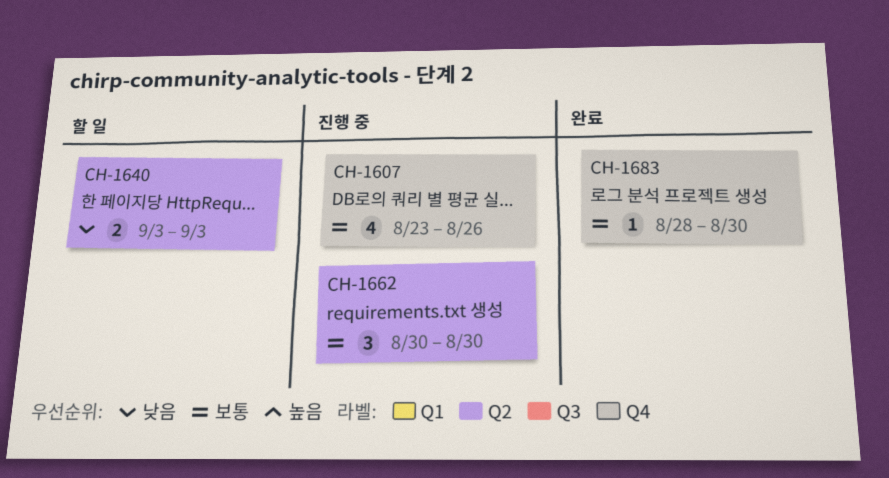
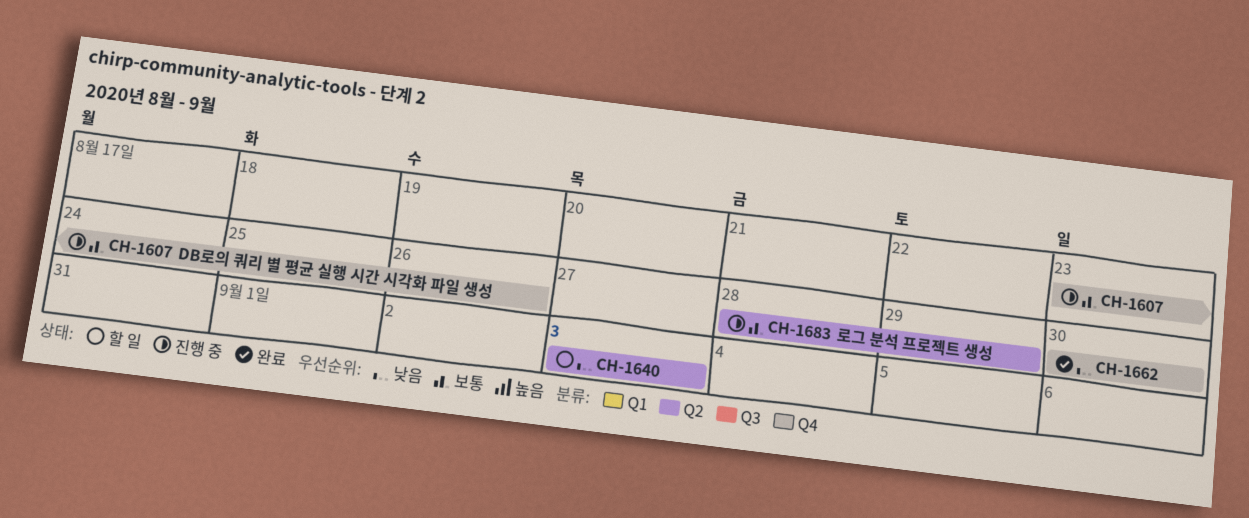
CH-1662, status: 진행 중 -> 완료
CH-1662, priority: 보통 -> 낮음
CH-1662, label: Q2 -> Q4
CH-1683, status: 완료 -> 진행 중
CH-1683, label: Q4 -> Q2
CH-1683, due: Aug 30 -> Aug 29

